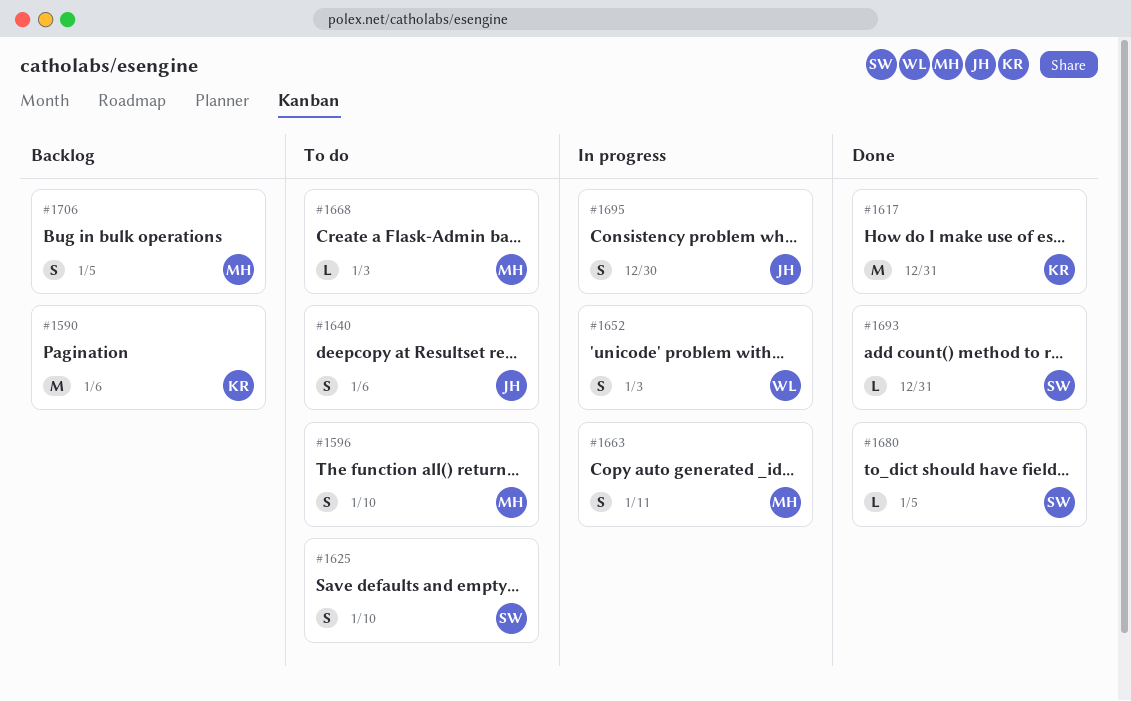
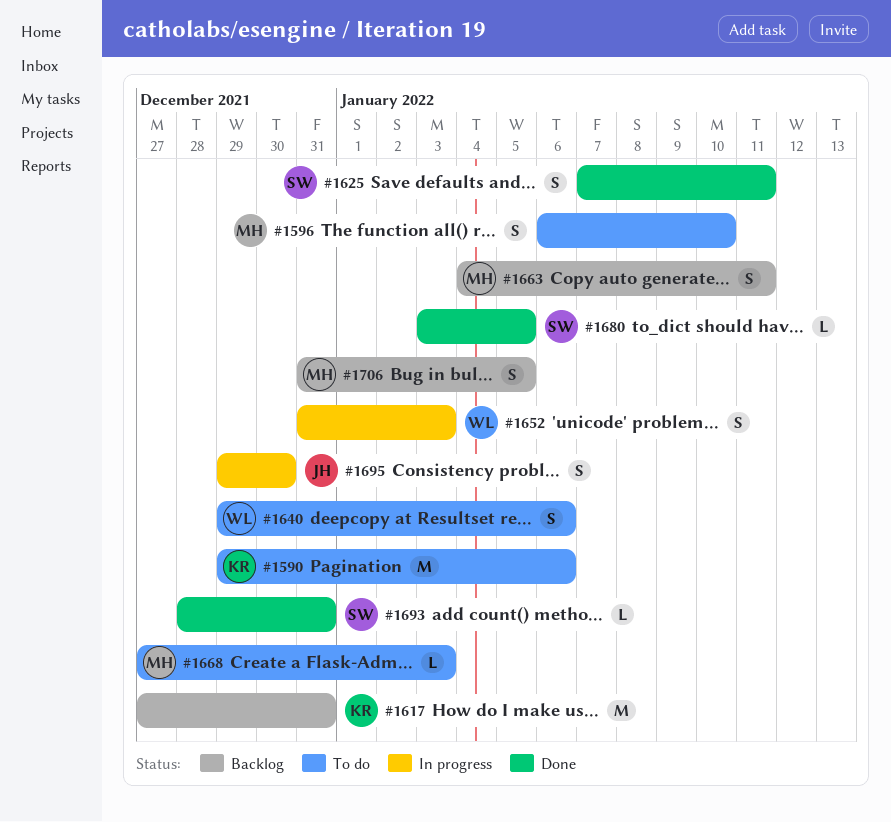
#1590, status: Backlog -> To do
#1617, status: Done -> Backlog
#1625, status: To do -> Done
#1625, due: Jan 10 -> Jan 11
#1640, owner: JH -> WL
#1663, status: In progress -> Backlog

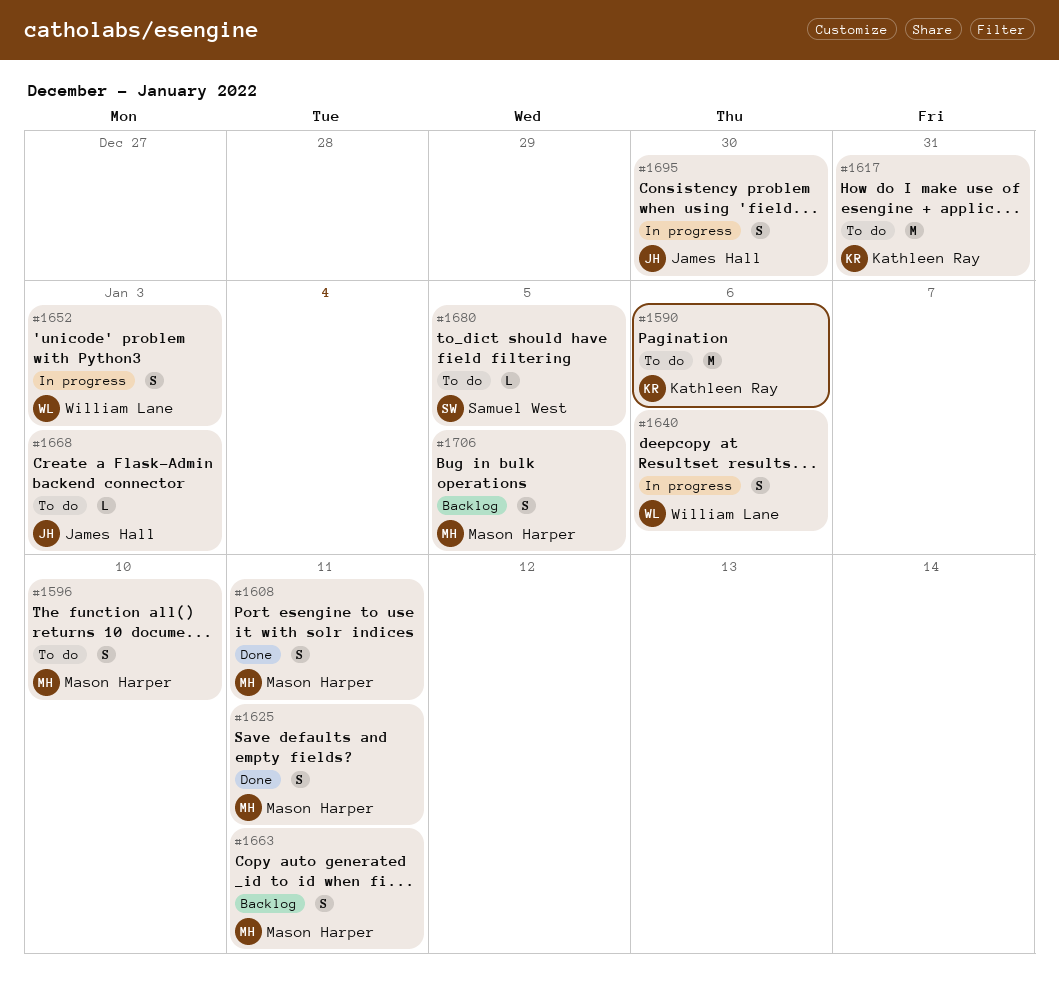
#1608: none -> present
#1617, status: Backlog -> To do
#1625, owner: Samuel West -> Mason Harper
#1640, status: To do -> In progress
#1668, owner: Mason Harper -> James Hall
#1680, status: Done -> To do
#1693: present -> none

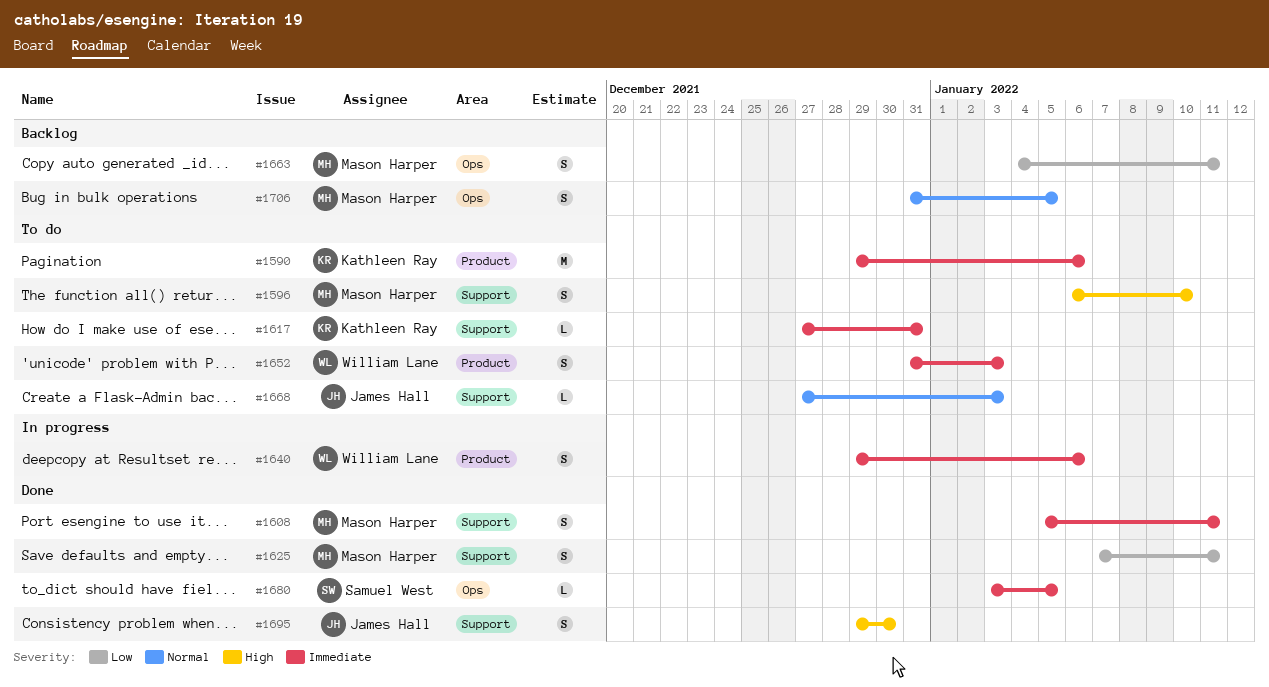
#1617, estimate: M -> L
#1652, status: In progress -> To do
#1680, status: To do -> Done
#1695, status: In progress -> Done

